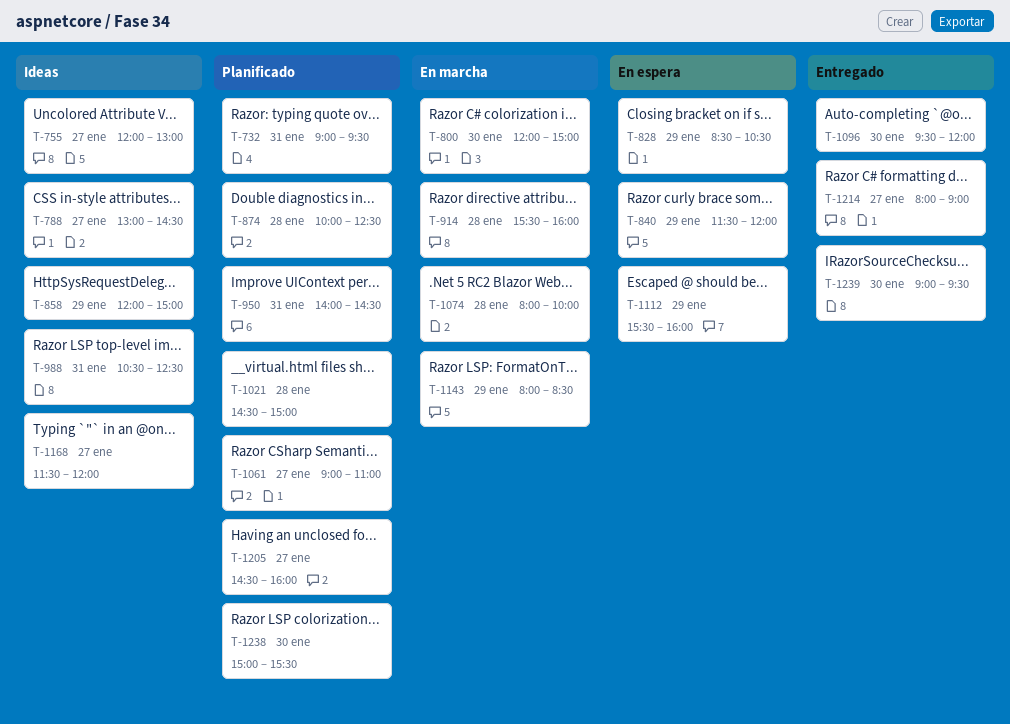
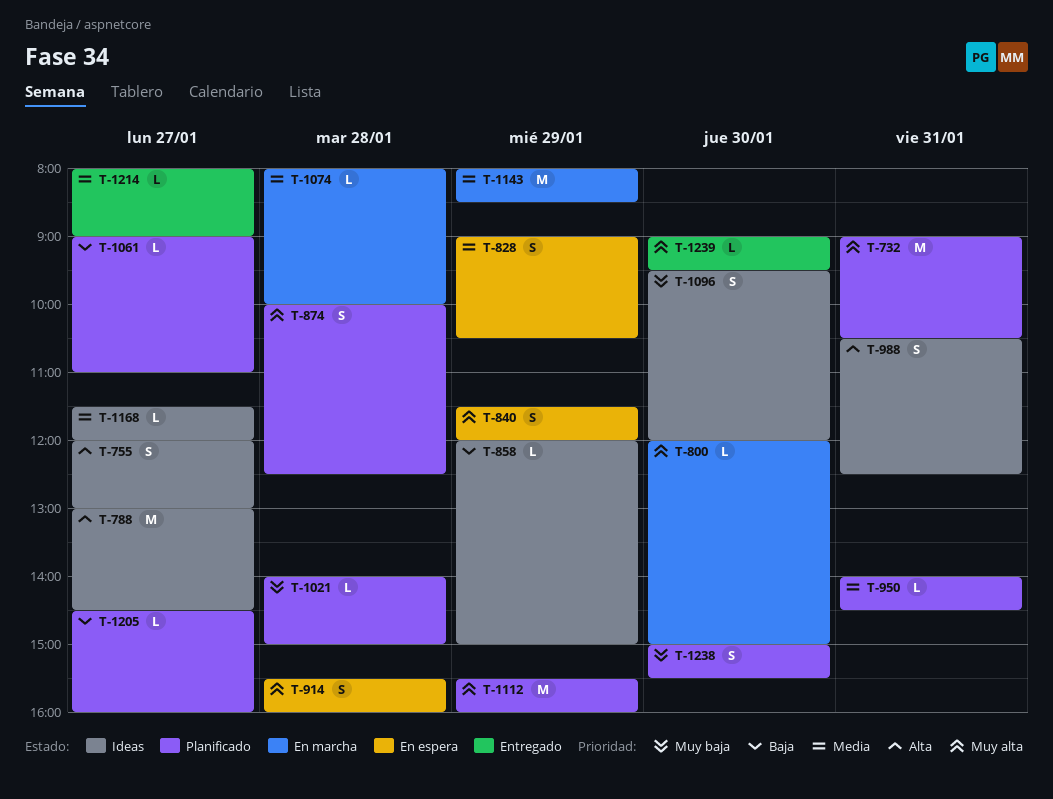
T-732, ends: 09:30 -> 10:30
T-828, begins: 08:30 -> 09:00
T-914, status: En marcha -> En espera
T-1021, begins: 14:30 -> 14:00
T-1096, status: Entregado -> Ideas
T-1112, status: En espera -> Planificado

